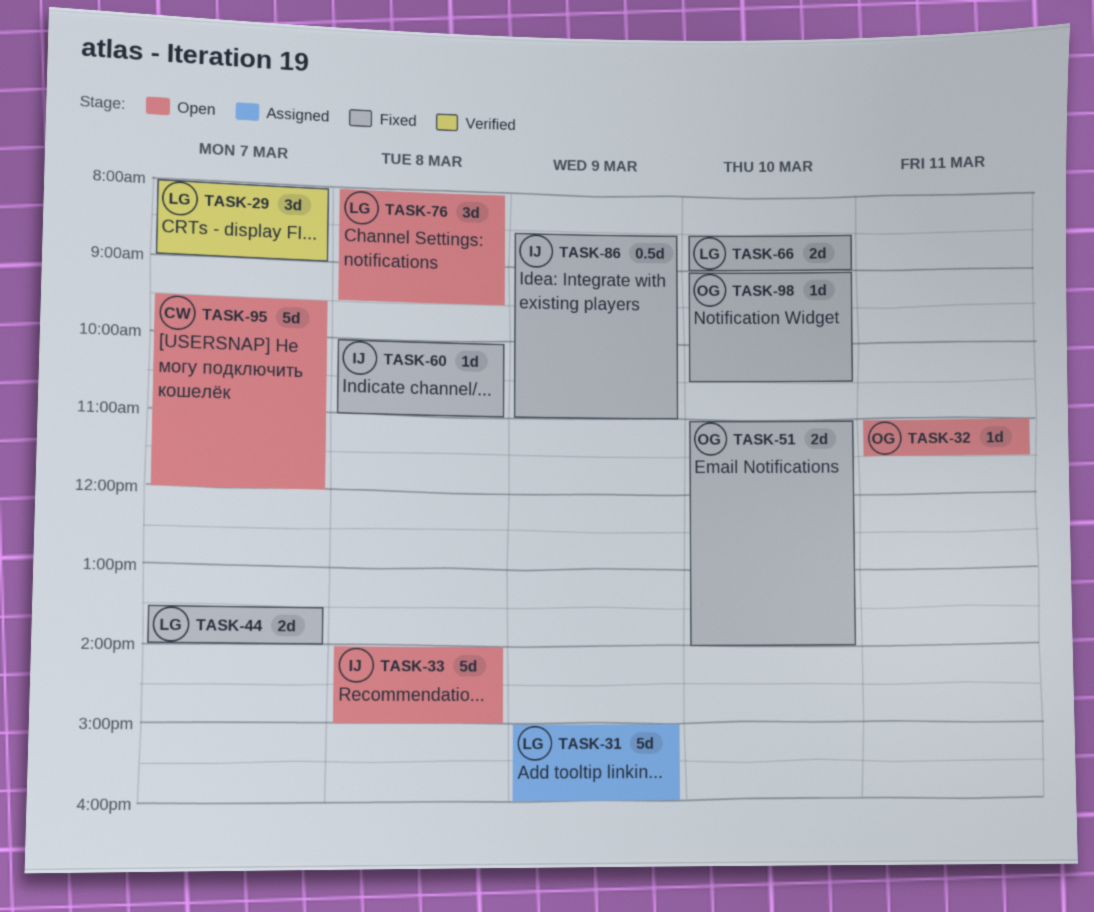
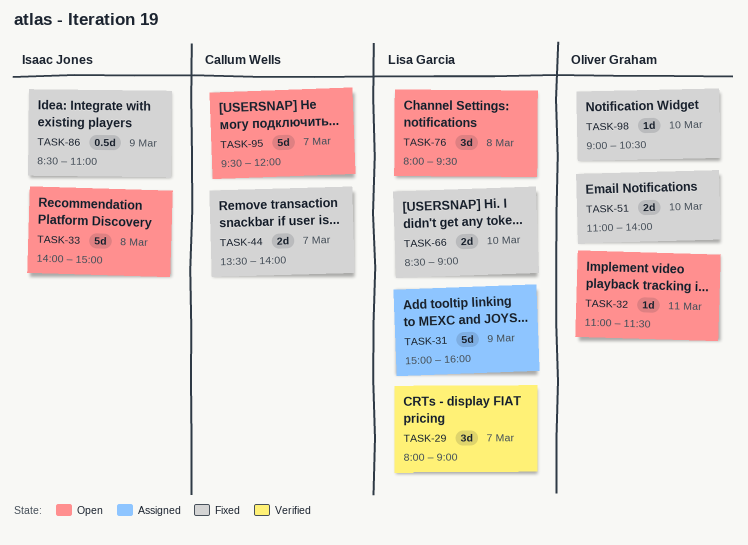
TASK-44, owner: Lisa Garcia -> Callum Wells
TASK-60: present -> none

